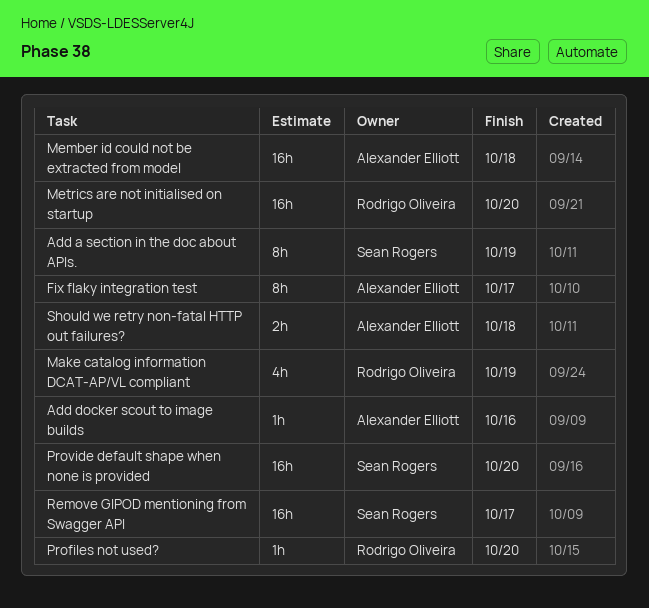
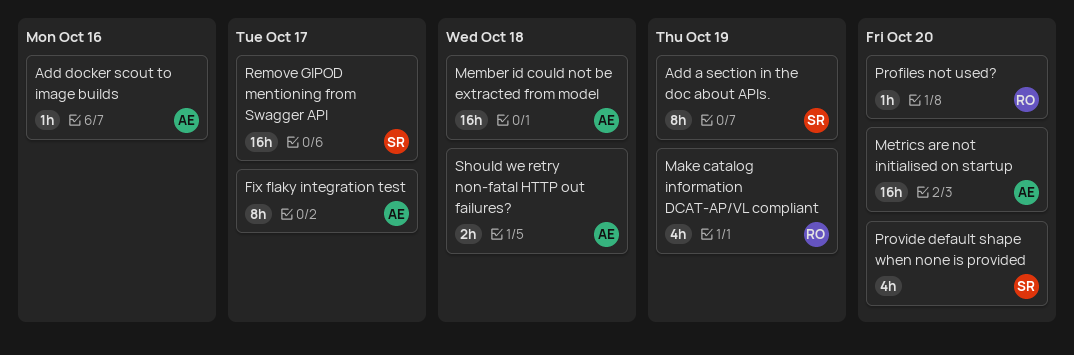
Metrics are not initialised on startup, owner: Rodrigo Oliveira -> Alexander Elliott
Provide default shape when none is provided, estimate: 16h -> 4h

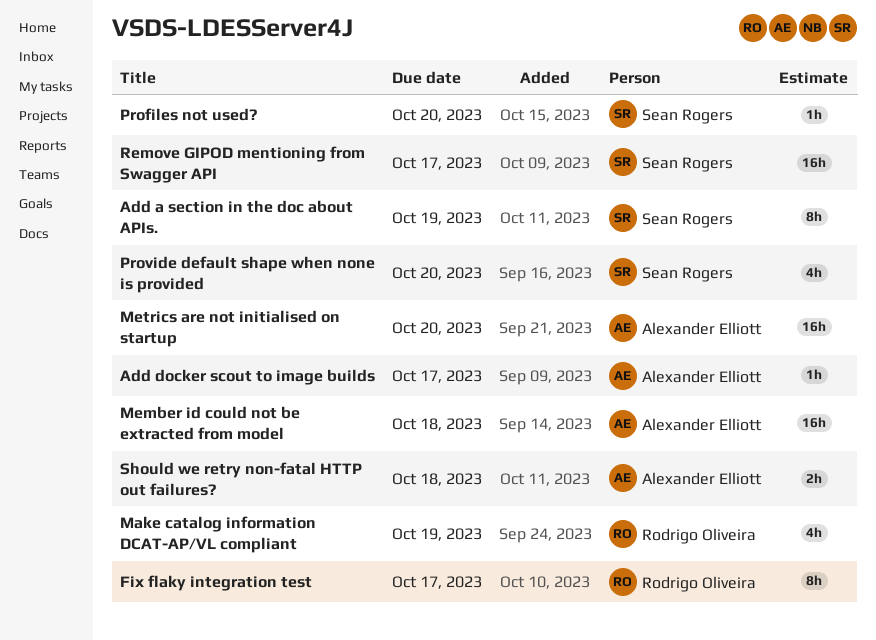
Add docker scout to image builds, due: Oct 16 -> Oct 17
Fix flaky integration test, owner: Alexander Elliott -> Rodrigo Oliveira
Profiles not used?, owner: Rodrigo Oliveira -> Sean Rogers

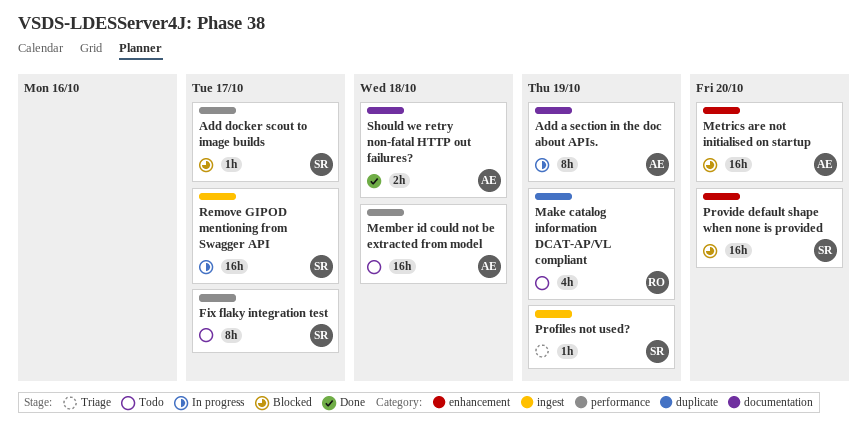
Add a section in the doc about APIs., owner: Sean Rogers -> Alexander Elliott
Add docker scout to image builds, owner: Alexander Elliott -> Sean Rogers
Fix flaky integration test, owner: Rodrigo Oliveira -> Sean Rogers
Profiles not used?, due: Oct 20 -> Oct 19
Provide default shape when none is provided, estimate: 4h -> 16h

